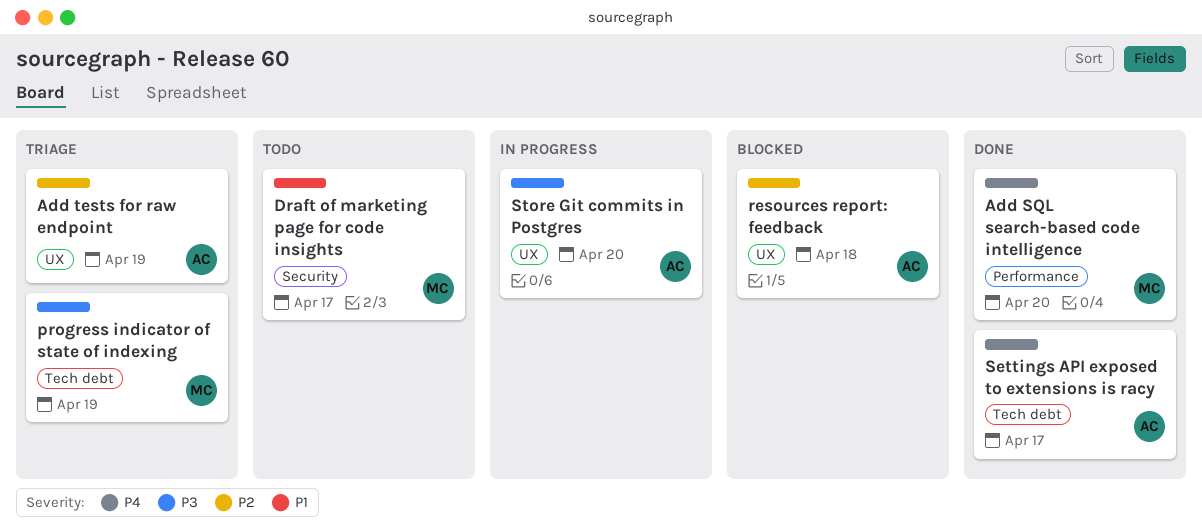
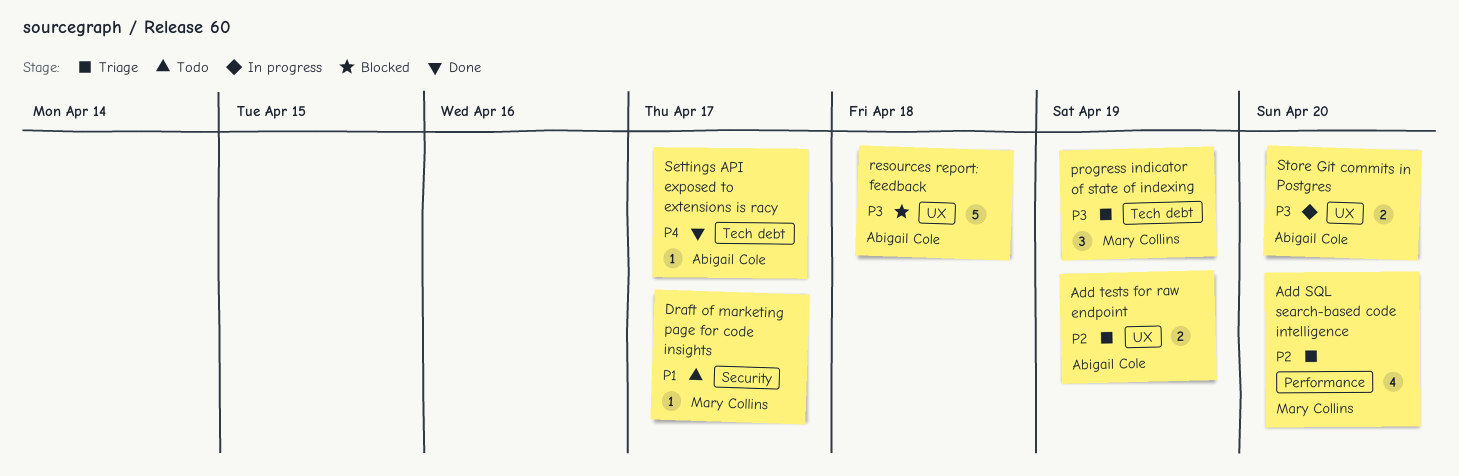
Add SQL search-based code intelligence, status: Done -> Triage
Add SQL search-based code intelligence, priority: P4 -> P2
resources report: feedback, priority: P2 -> P3

